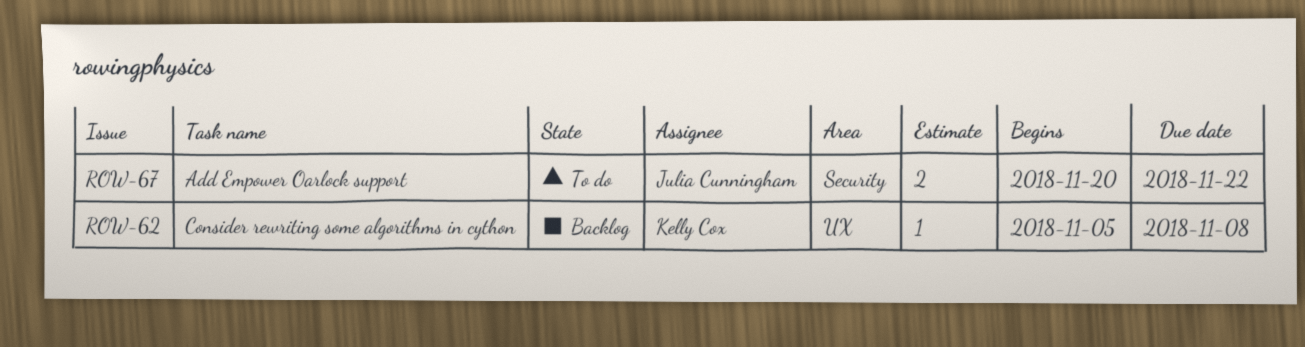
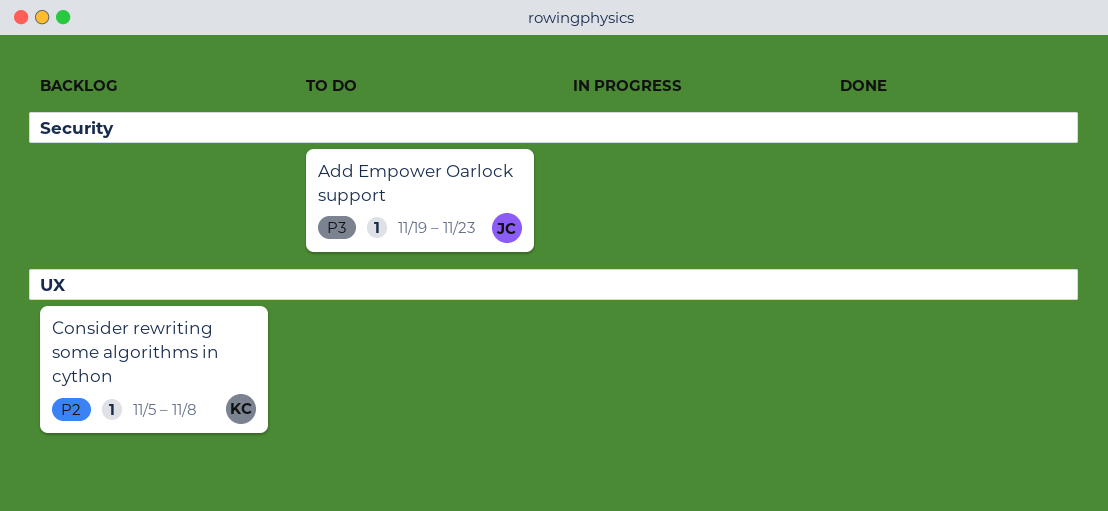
Add Empower Oarlock support, estimate: 2 -> 1
Add Empower Oarlock support, start: Nov 20 -> Nov 19
Add Empower Oarlock support, due: Nov 22 -> Nov 23

